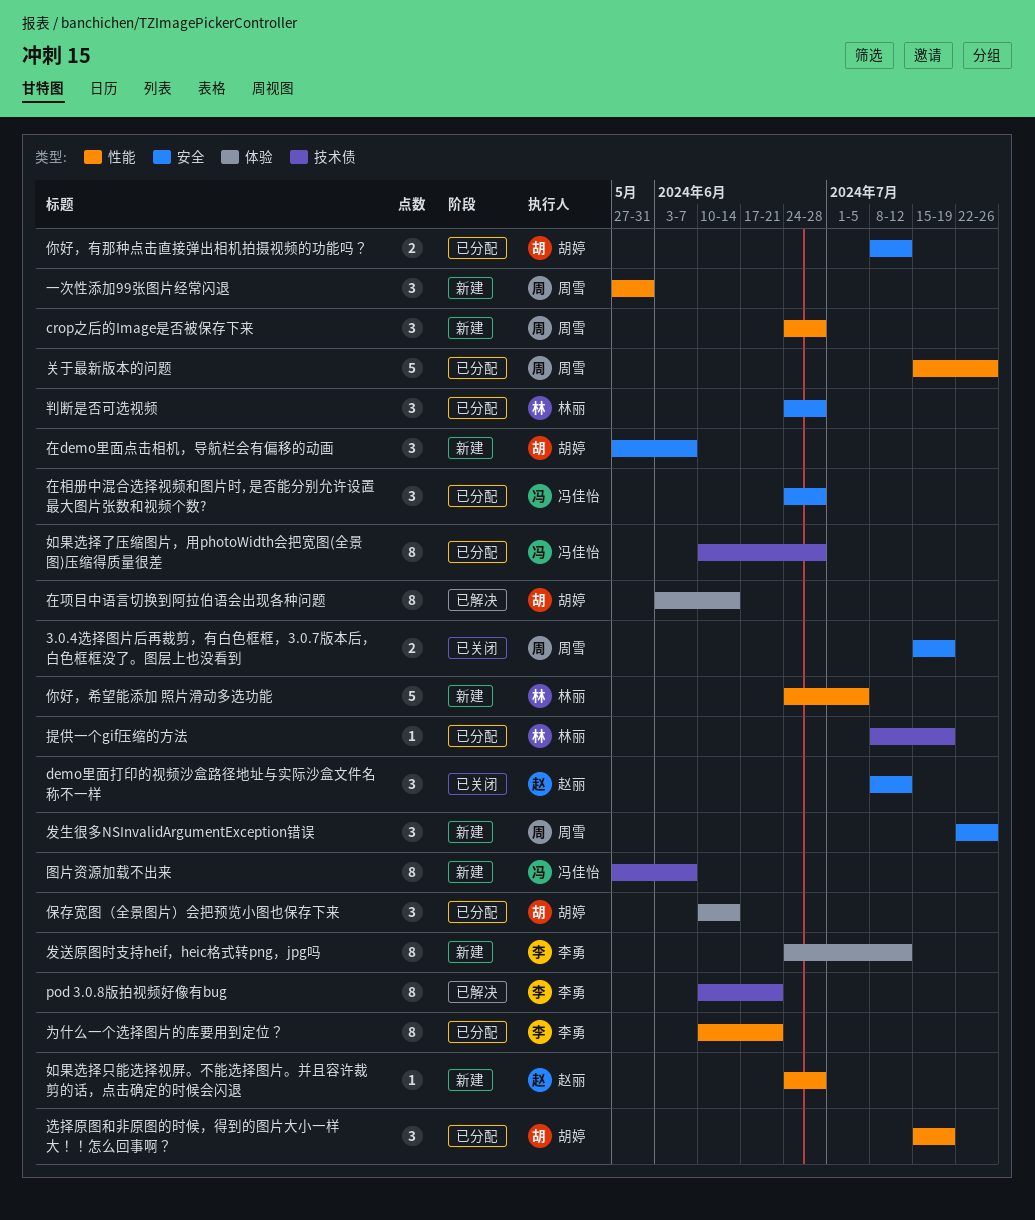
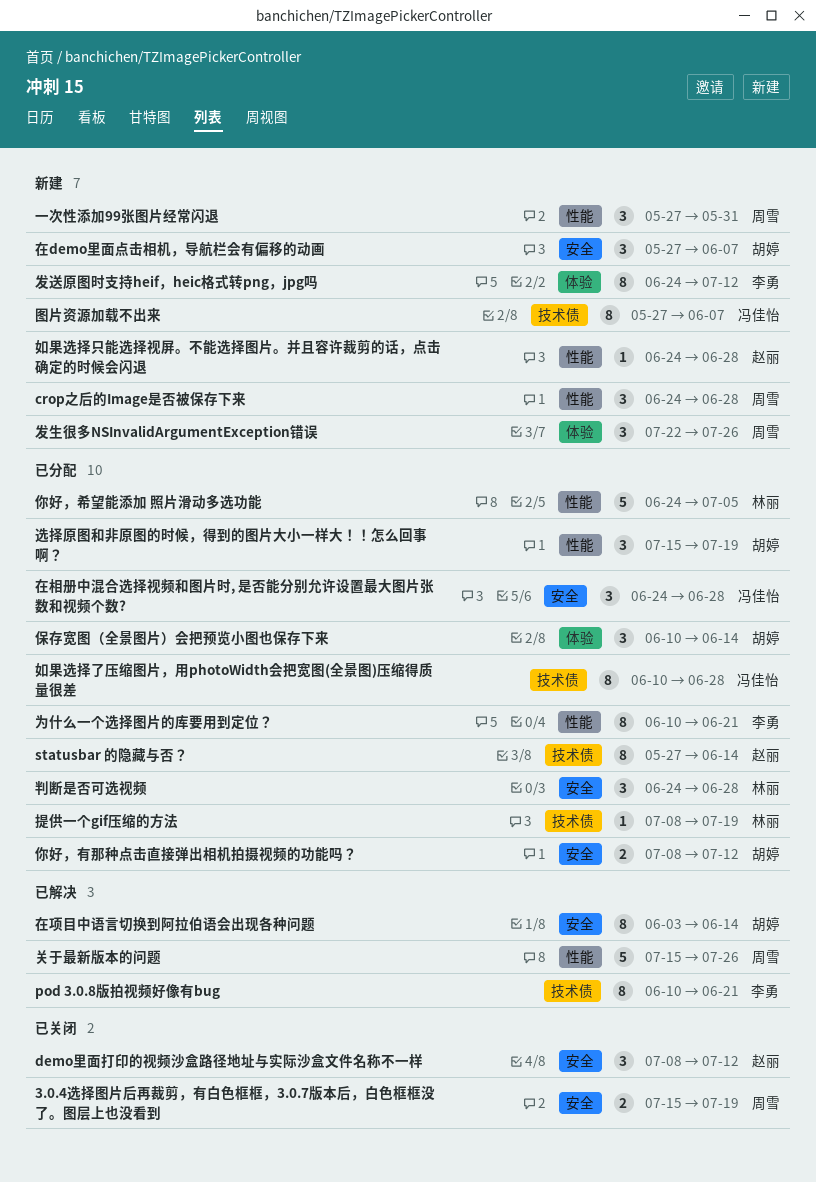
statusbar 的隐藏与否？: none -> present
你好，希望能添加 照片滑动多选功能, status: 新建 -> 已分配
关于最新版本的问题, status: 已分配 -> 已解决
发生很多NSInvalidArgumentException错误, label: 安全 -> 体验
在项目中语言切换到阿拉伯语会出现各种问题, label: 体验 -> 安全

